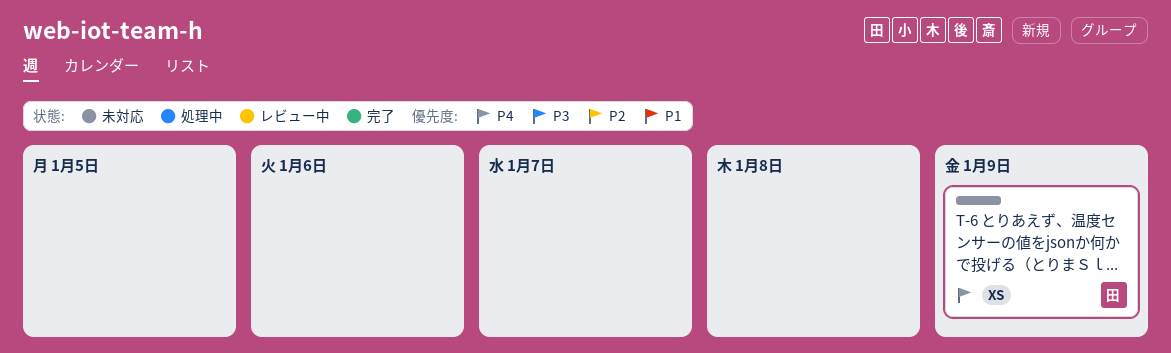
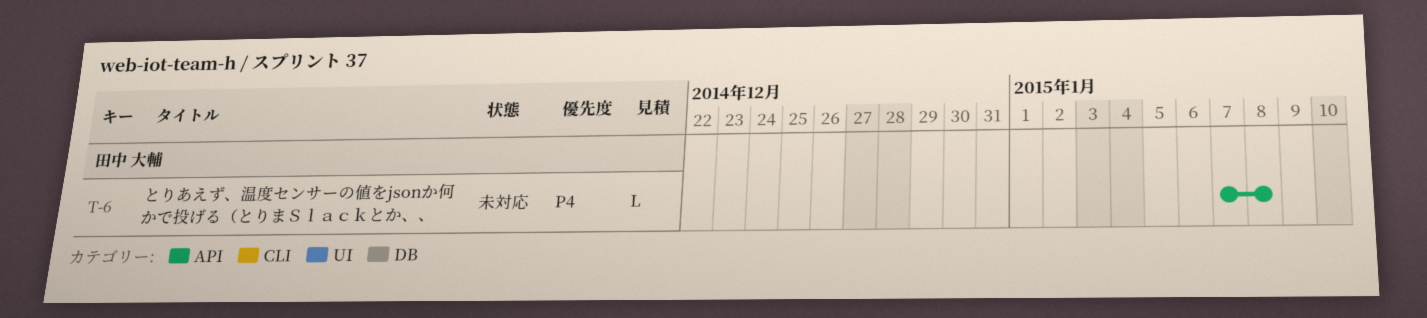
T-6, estimate: XS -> L
T-6, due: Jan 9 -> Jan 8

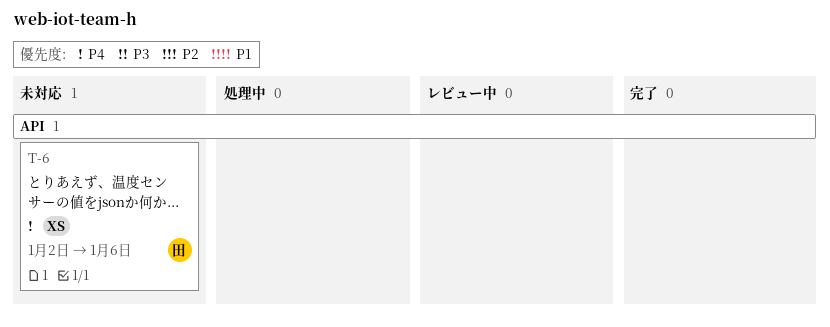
T-6, estimate: L -> XS
T-6, start: Jan 7 -> Jan 2
T-6, due: Jan 8 -> Jan 6

